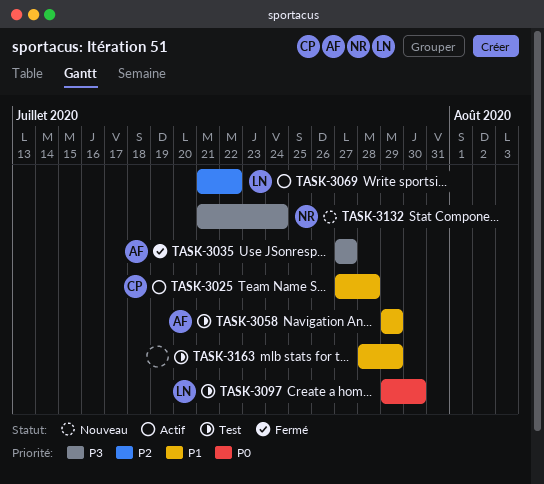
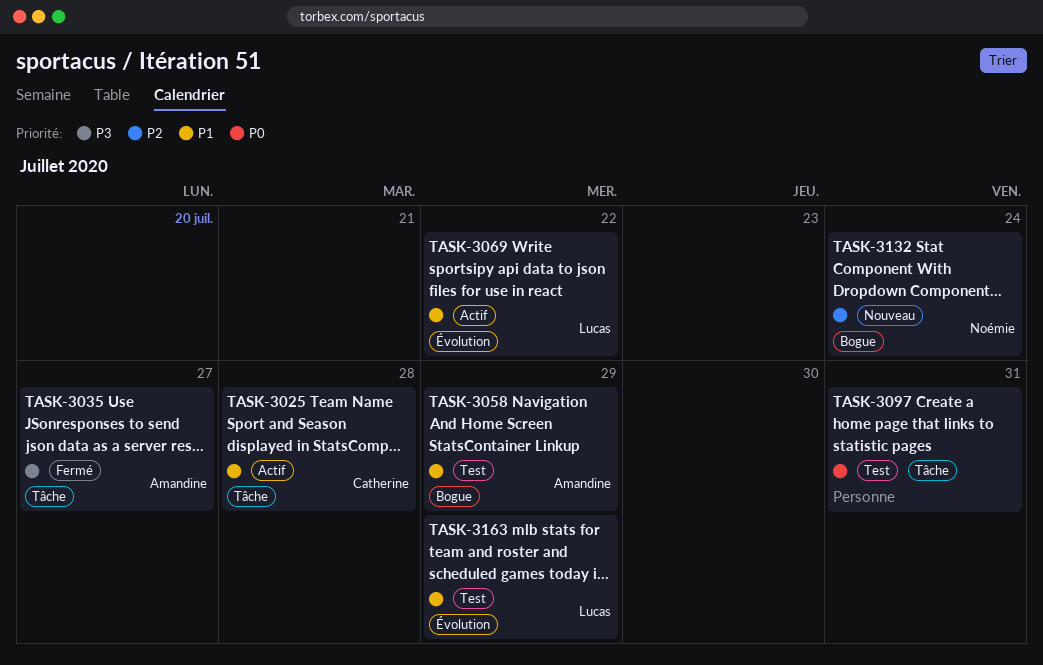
TASK-3069, priority: P2 -> P1
TASK-3097, owner: Lucas -> none
TASK-3097, due: Jul 30 -> Jul 31
TASK-3132, priority: P3 -> P2
TASK-3163, owner: none -> Lucas

